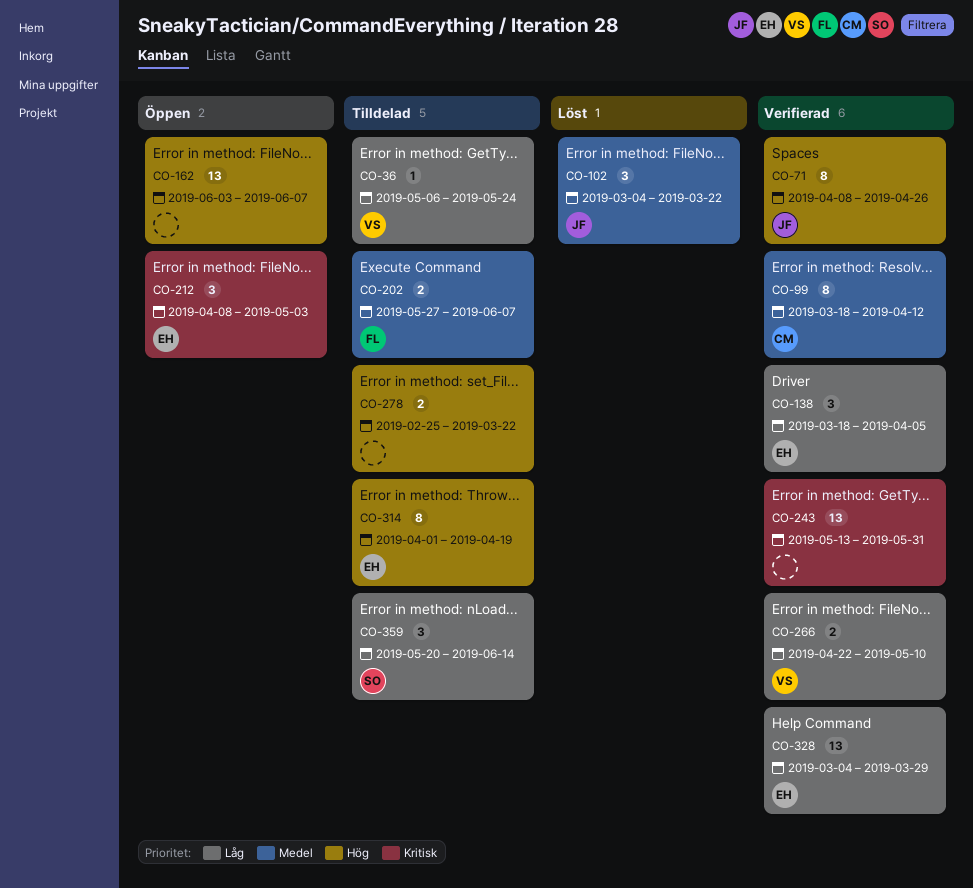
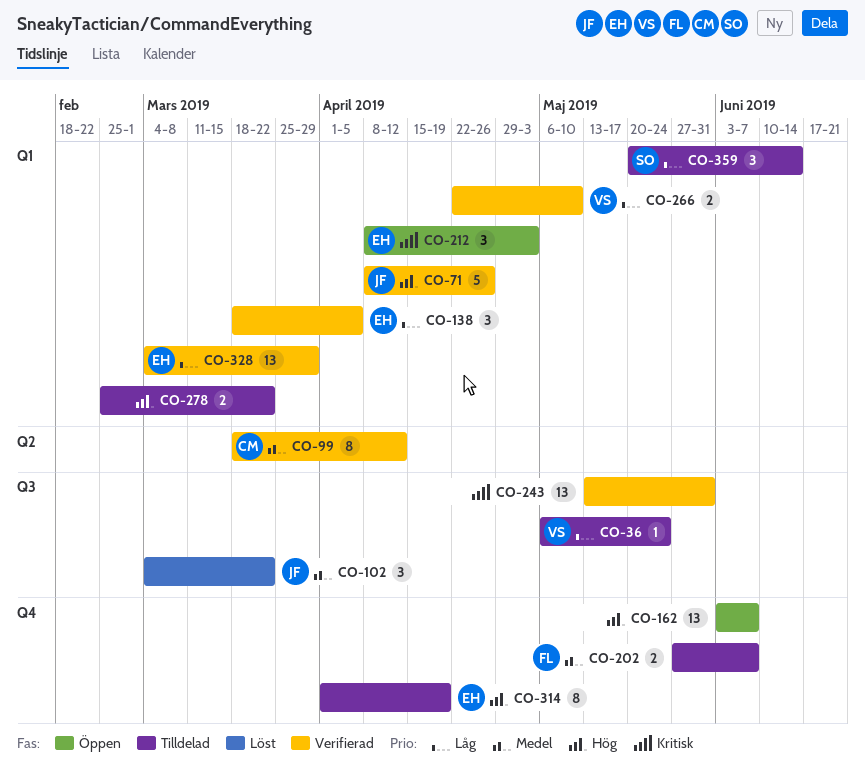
CO-71, estimate: 8 -> 5

